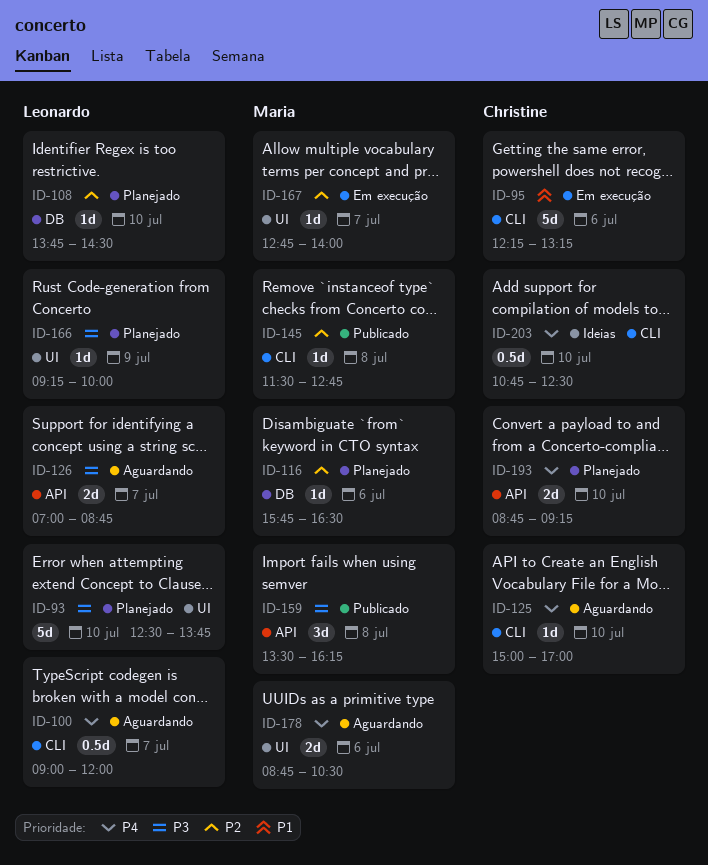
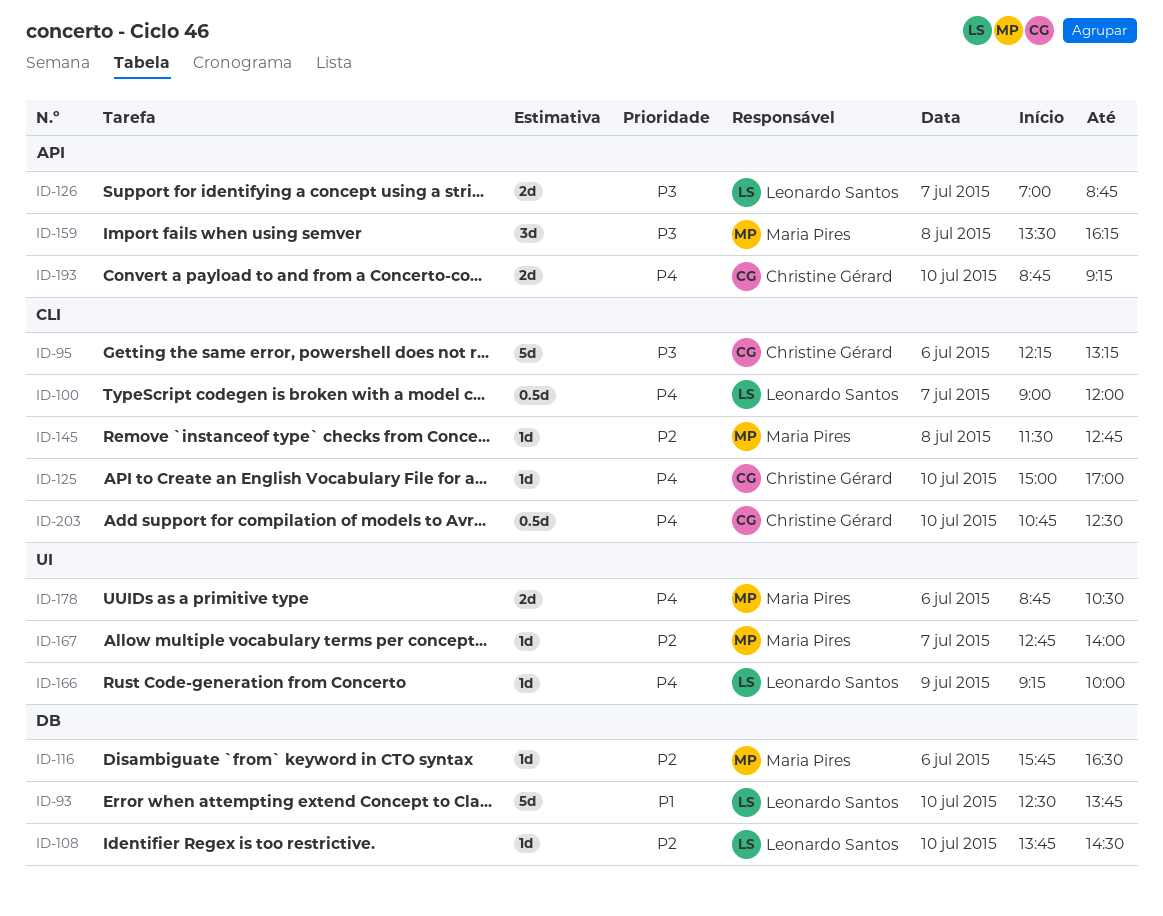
ID-93, priority: P3 -> P1
ID-93, label: UI -> DB
ID-95, priority: P1 -> P3
ID-166, priority: P3 -> P4

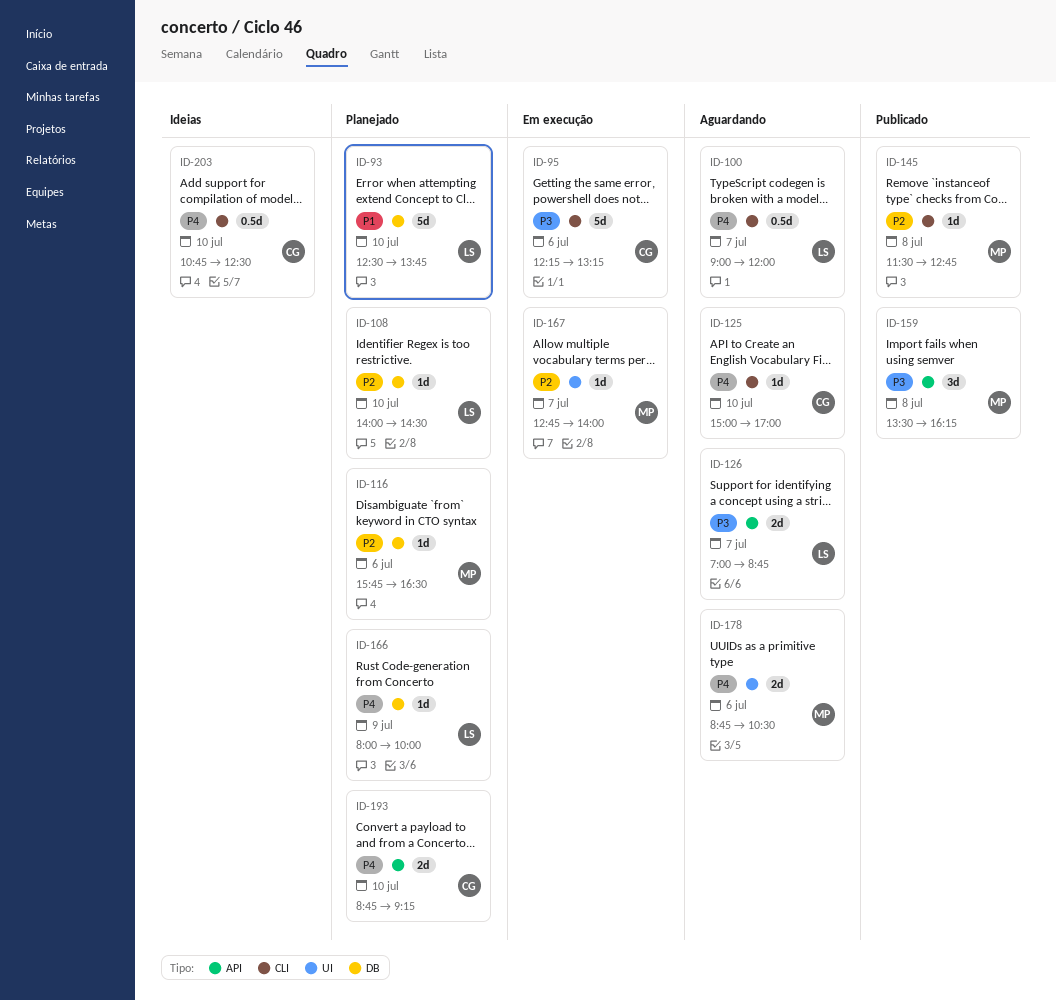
ID-108, begins: 13:45 -> 14:00
ID-166, label: UI -> DB
ID-166, begins: 09:15 -> 08:00

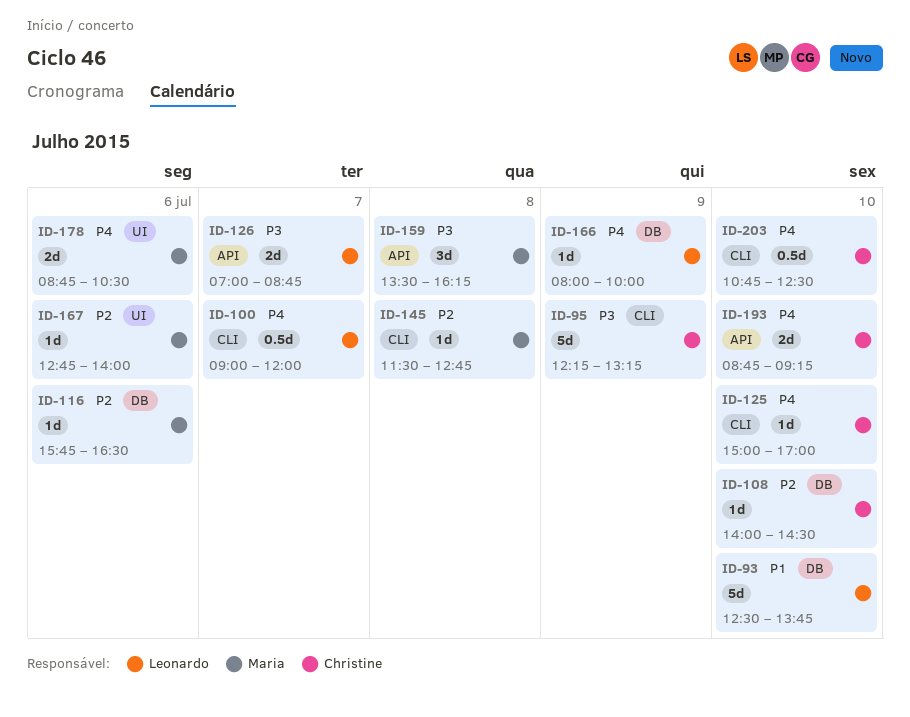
ID-95, day: Jul 6 -> Jul 9
ID-108, owner: Leonardo -> Christine
ID-167, day: Jul 7 -> Jul 6

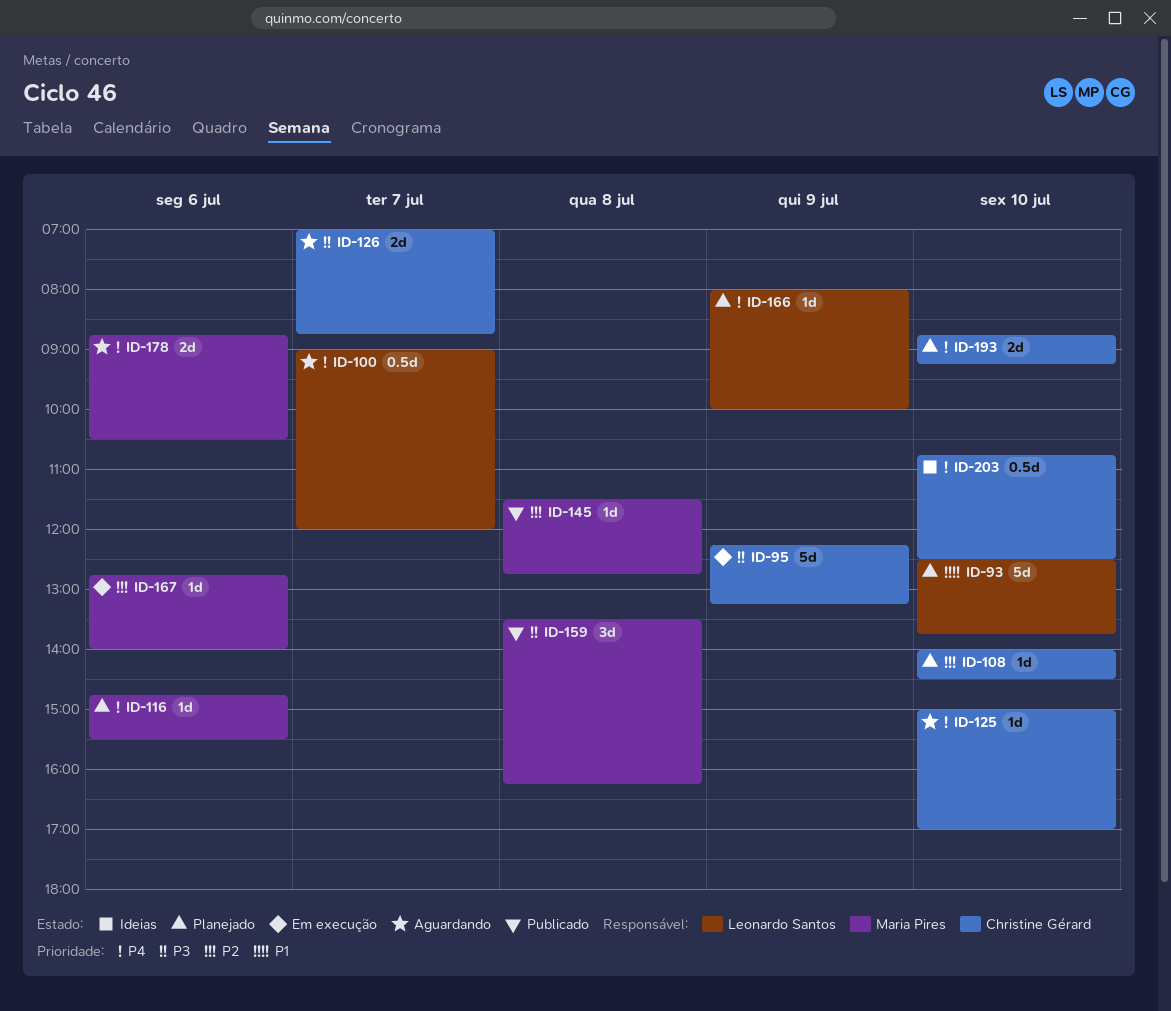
ID-116, priority: P2 -> P4
ID-116, begins: 15:45 -> 14:45
ID-116, ends: 16:30 -> 15:30
ID-126, owner: Leonardo Santos -> Christine Gérard

